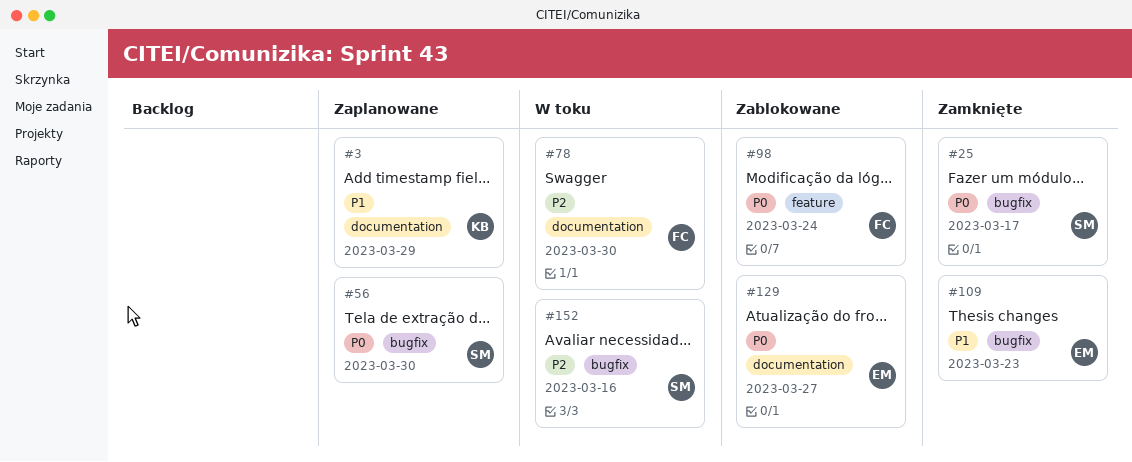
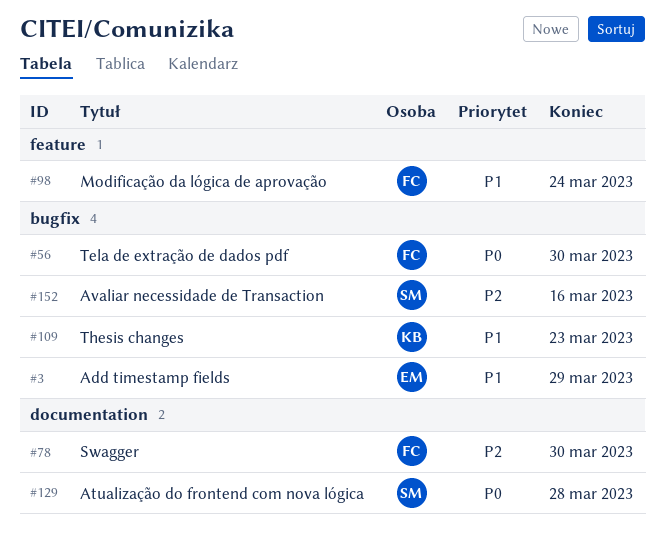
#3, owner: KB -> EM
#3, label: documentation -> bugfix
#25: present -> none
#56, owner: SM -> FC
#98, priority: P0 -> P1
#109, owner: EM -> KB
#129, owner: EM -> SM
#129, due: Mar 27 -> Mar 28

